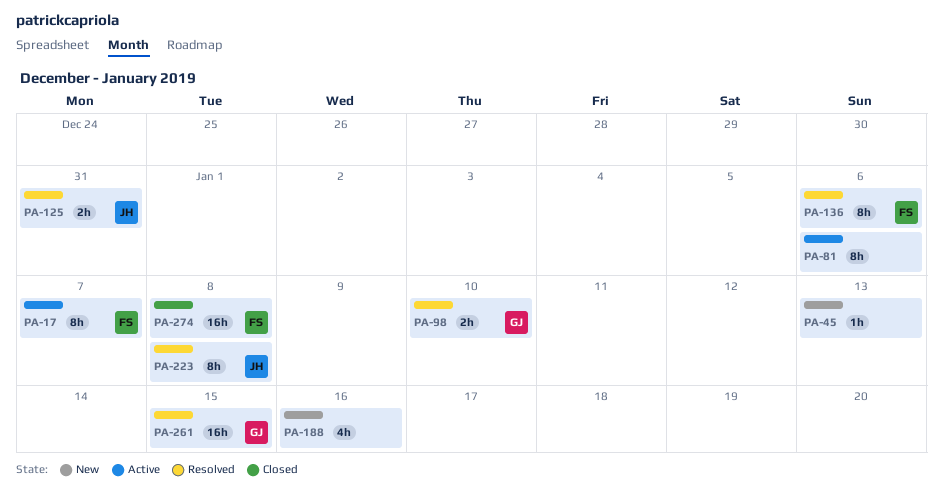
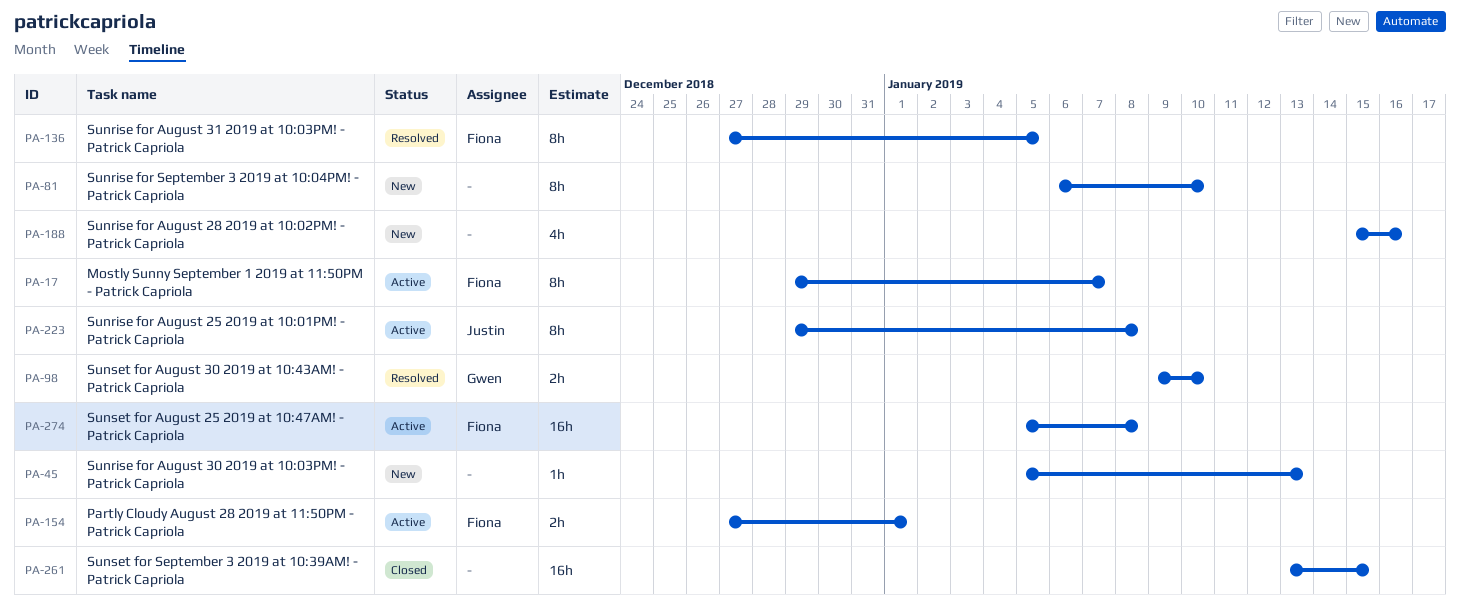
PA-81, status: Active -> New
PA-81, due: Jan 6 -> Jan 10
PA-125: present -> none
PA-136, due: Jan 6 -> Jan 5
PA-154: none -> present
PA-223, status: Resolved -> Active
PA-261, status: Resolved -> Closed
PA-261, owner: Gwen -> none
PA-274, status: Closed -> Active

